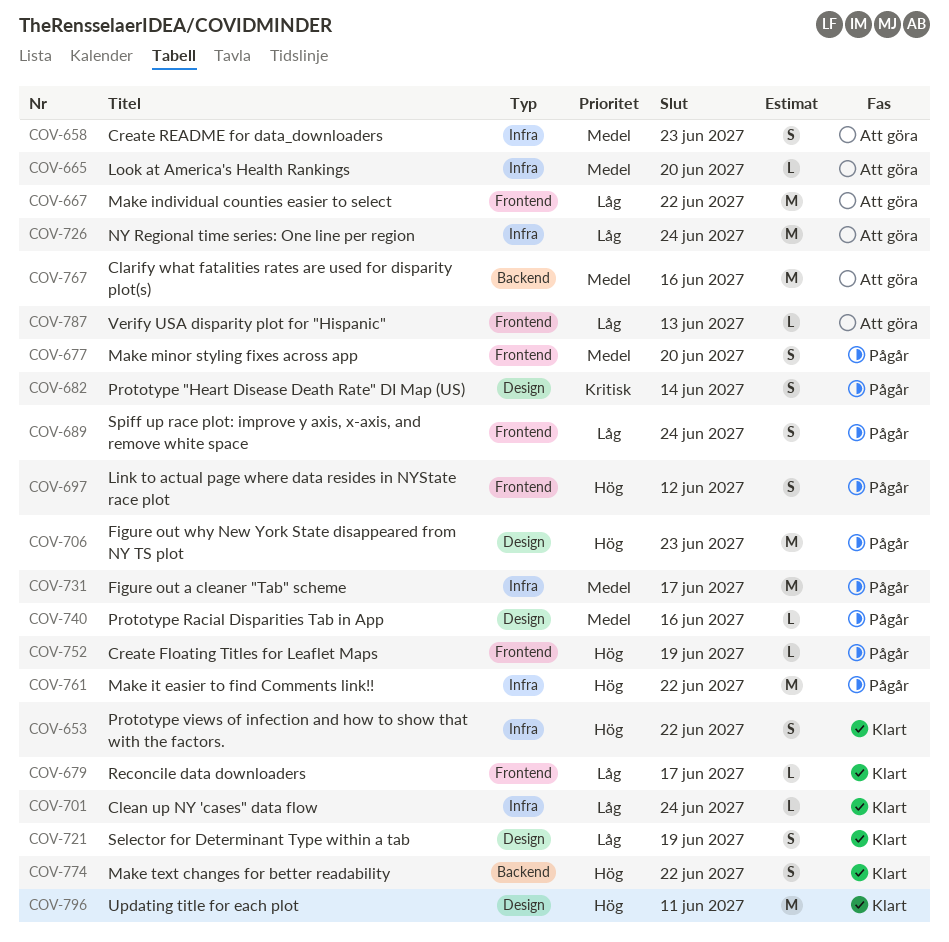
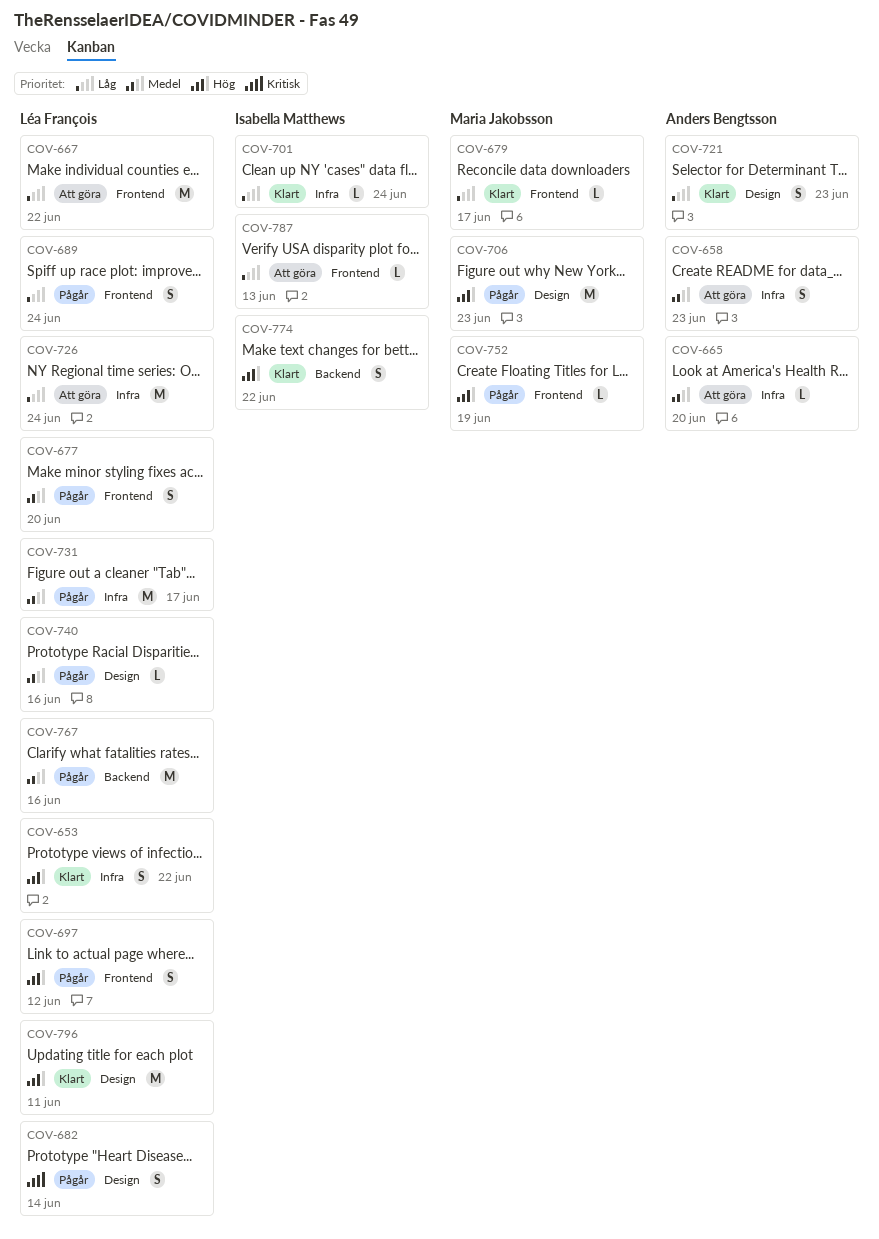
COV-721, due: Jun 19 -> Jun 23
COV-761: present -> none
COV-767, status: Att göra -> Pågår

